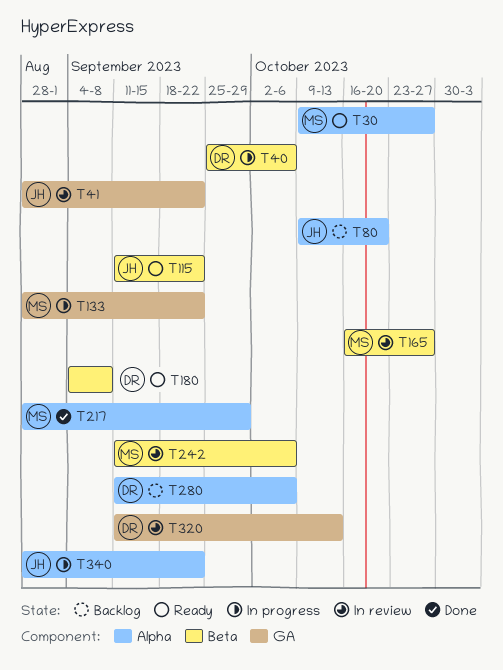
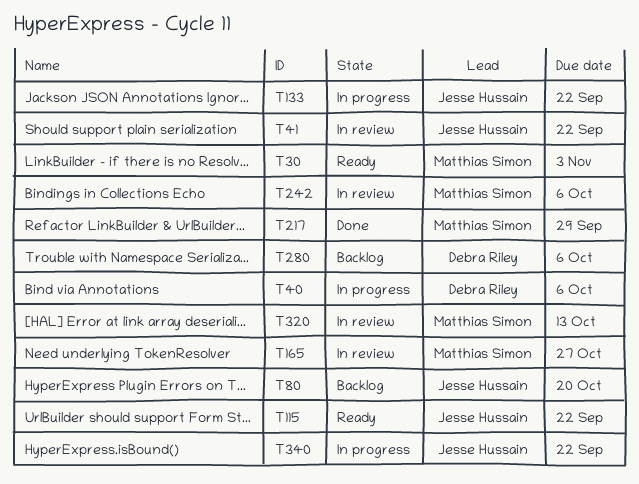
T30, due: Oct 27 -> Nov 3
T133, owner: Matthias Simon -> Jesse Hussain
T180: present -> none
T320, owner: Debra Riley -> Matthias Simon

